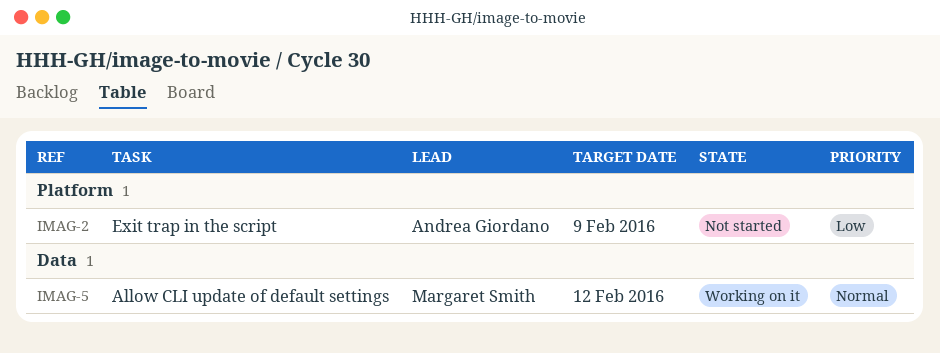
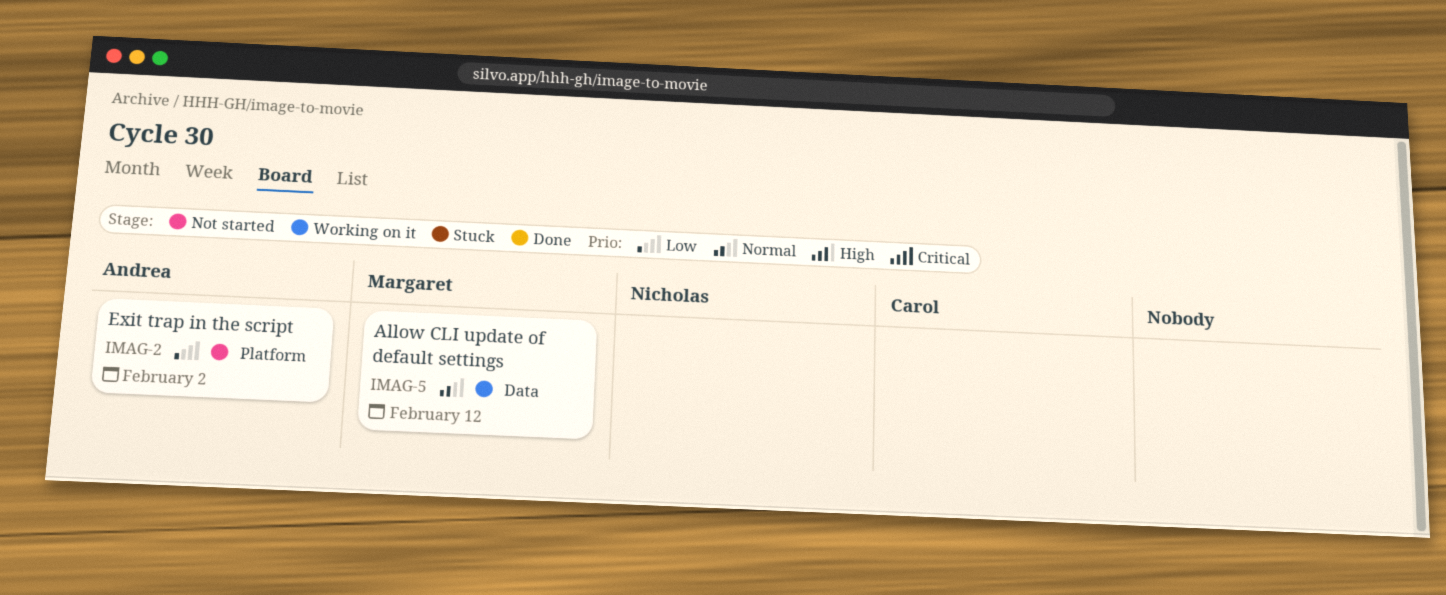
IMAG-2, due: Feb 9 -> Feb 2

